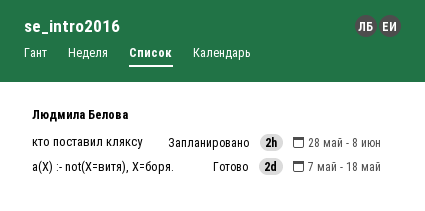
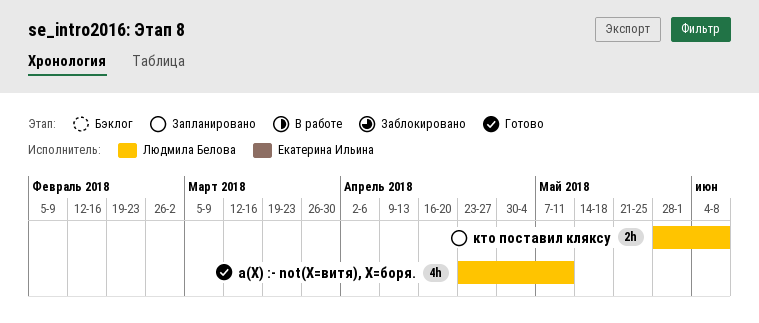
а(X) :- not(X=витя), X=боря., estimate: 2d -> 4h
а(X) :- not(X=витя), X=боря., start: May 7 -> Apr 23
а(X) :- not(X=витя), X=боря., due: May 18 -> May 11

